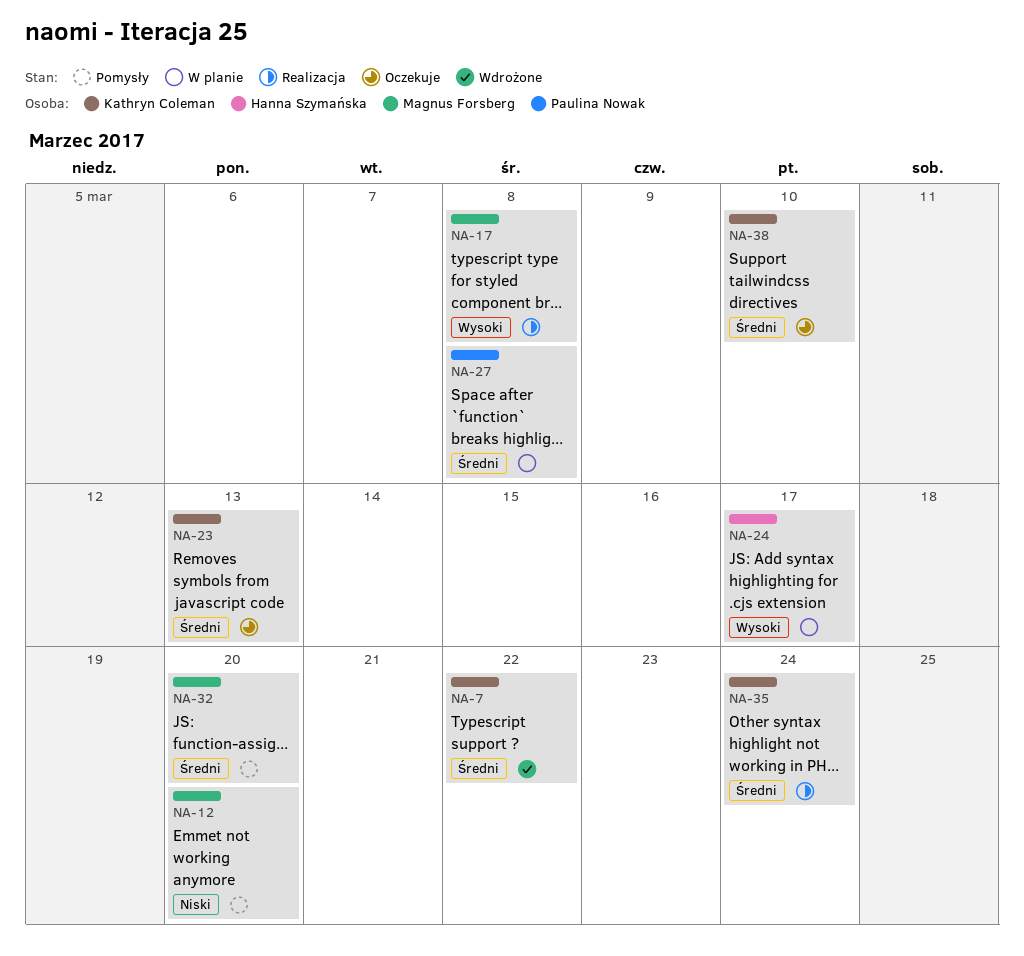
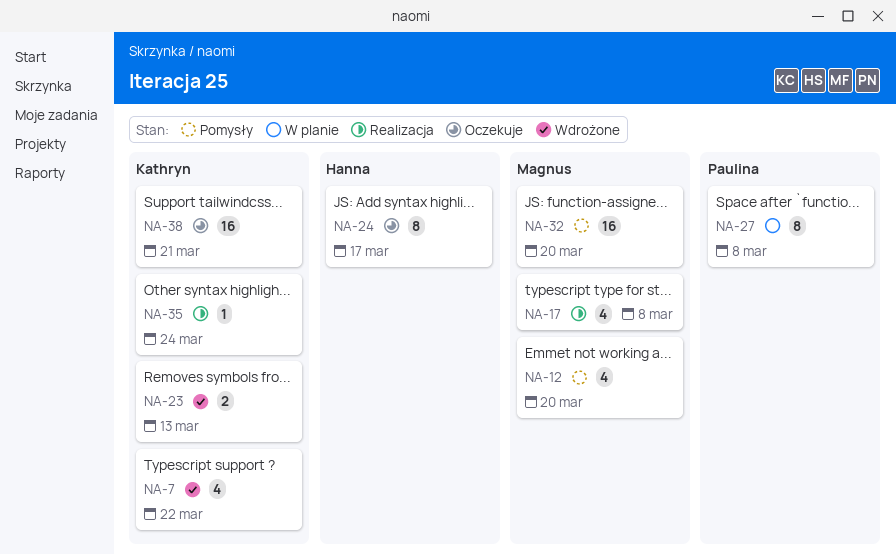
NA-23, status: Oczekuje -> Wdrożone
NA-24, status: W planie -> Oczekuje
NA-38, due: Mar 10 -> Mar 21

